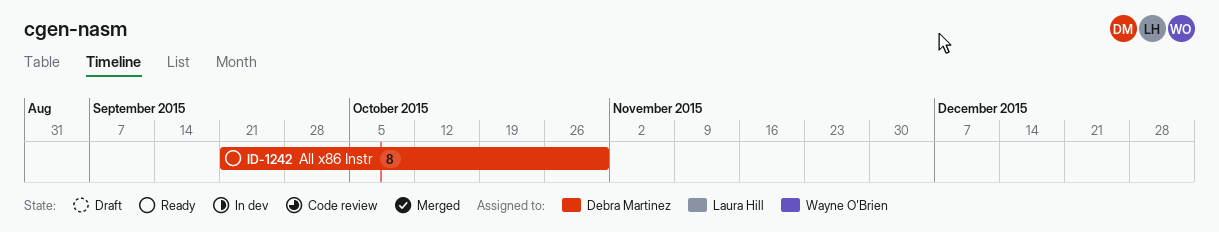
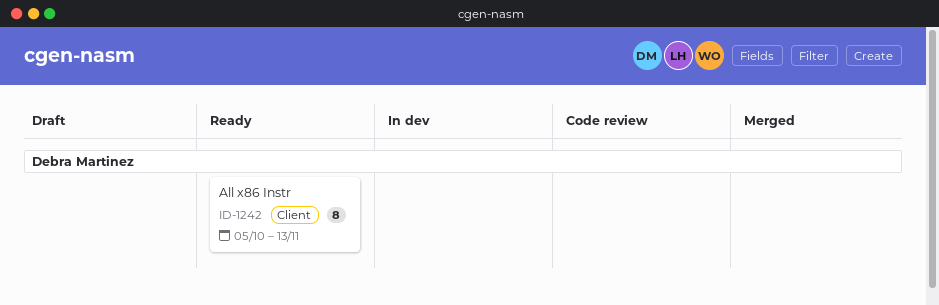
ID-1242, start: Sep 21 -> Oct 5
ID-1242, due: Oct 30 -> Nov 13

